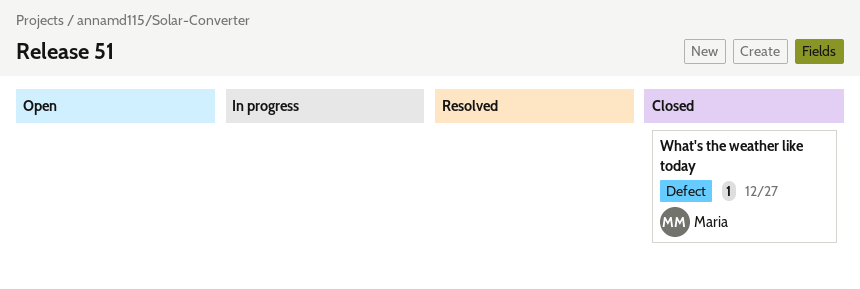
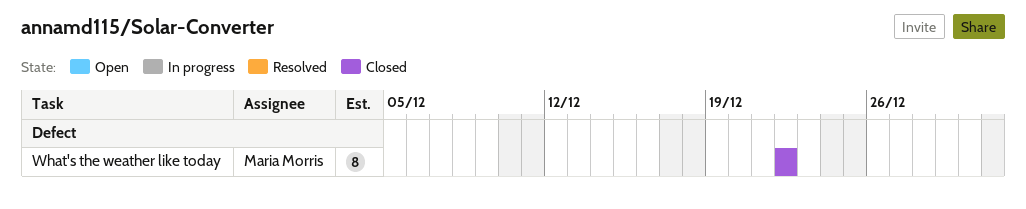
What's the weather like today, estimate: 1 -> 8
What's the weather like today, due: Dec 27 -> Dec 22

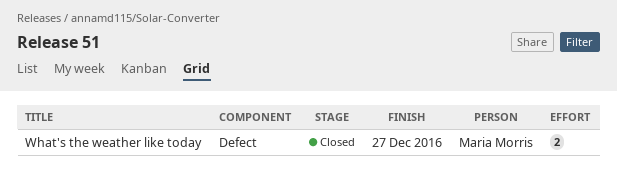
What's the weather like today, estimate: 8 -> 2
What's the weather like today, due: Dec 22 -> Dec 27

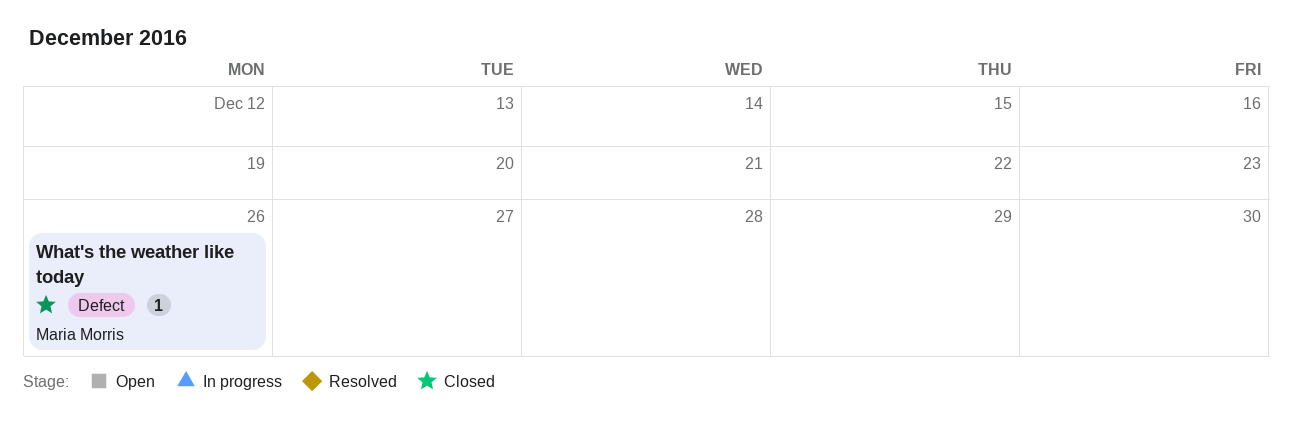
What's the weather like today, estimate: 2 -> 1
What's the weather like today, due: Dec 27 -> Dec 26

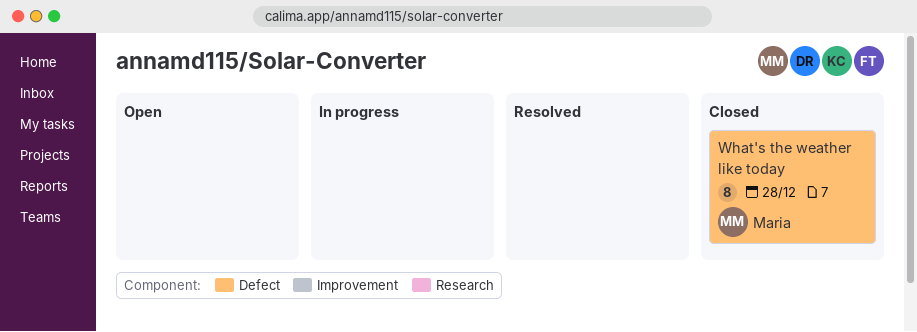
What's the weather like today, estimate: 1 -> 8
What's the weather like today, due: Dec 26 -> Dec 28

